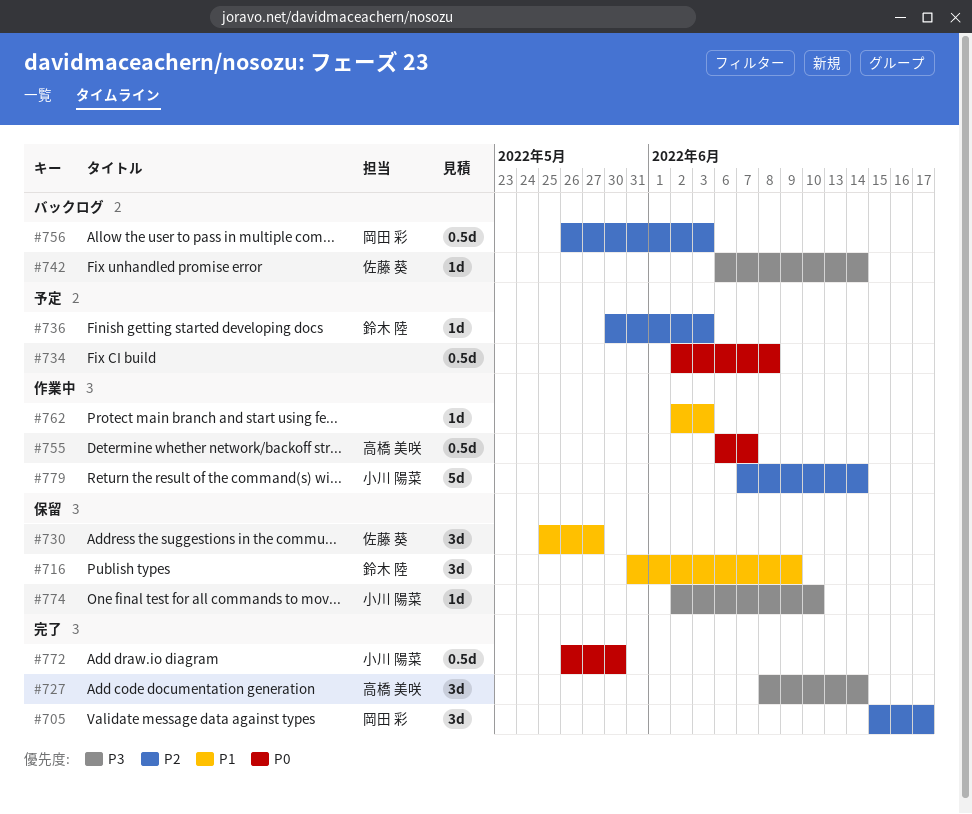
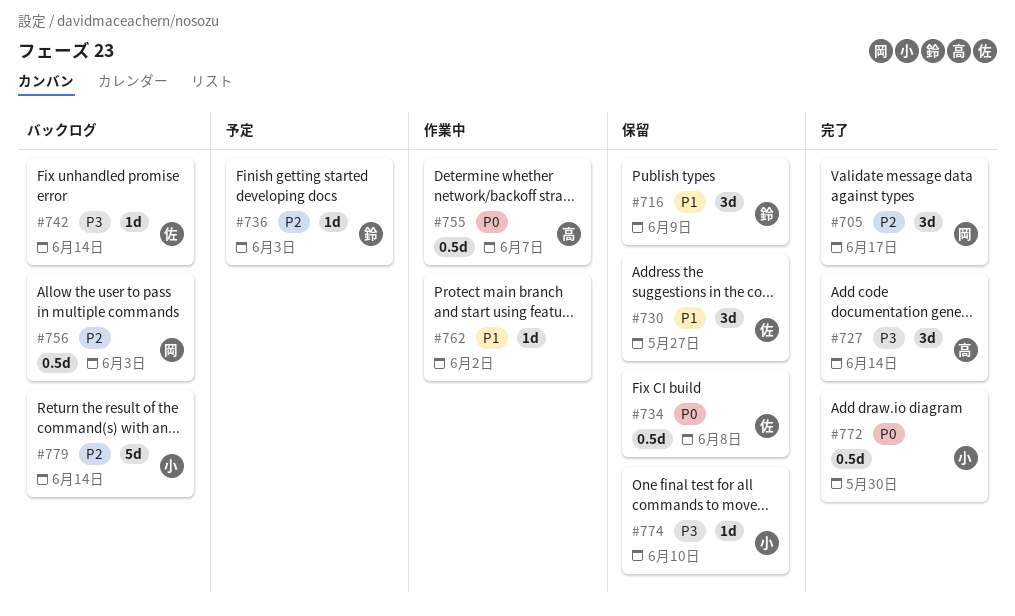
#734, status: 予定 -> 保留
#734, owner: none -> 佐藤 葵
#762, due: Jun 3 -> Jun 2
#779, status: 作業中 -> バックログ

